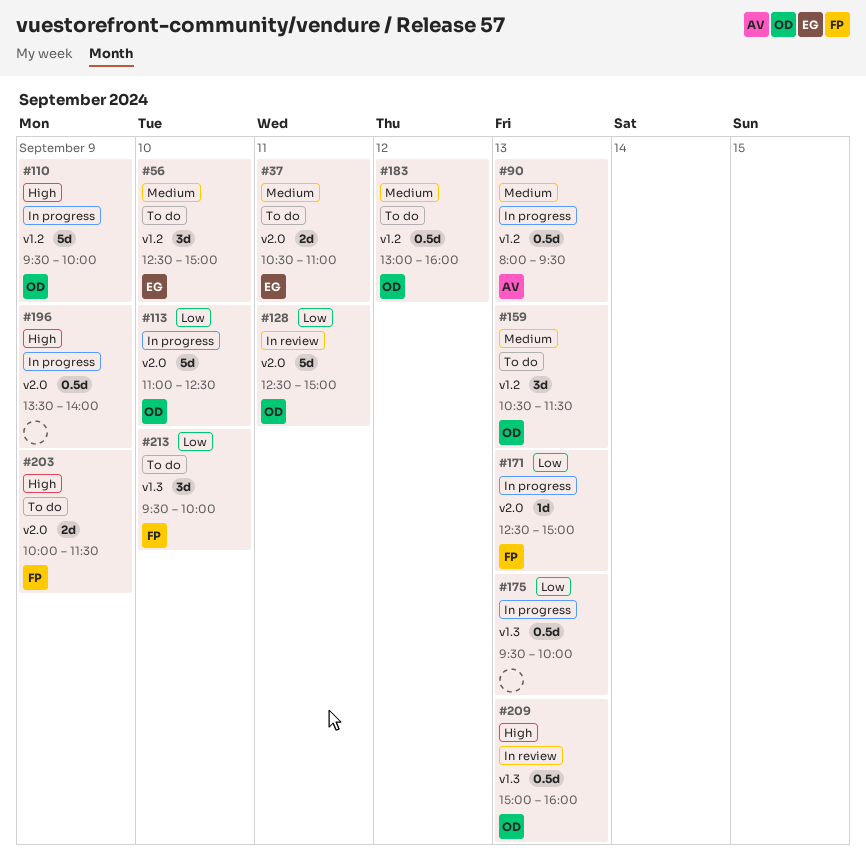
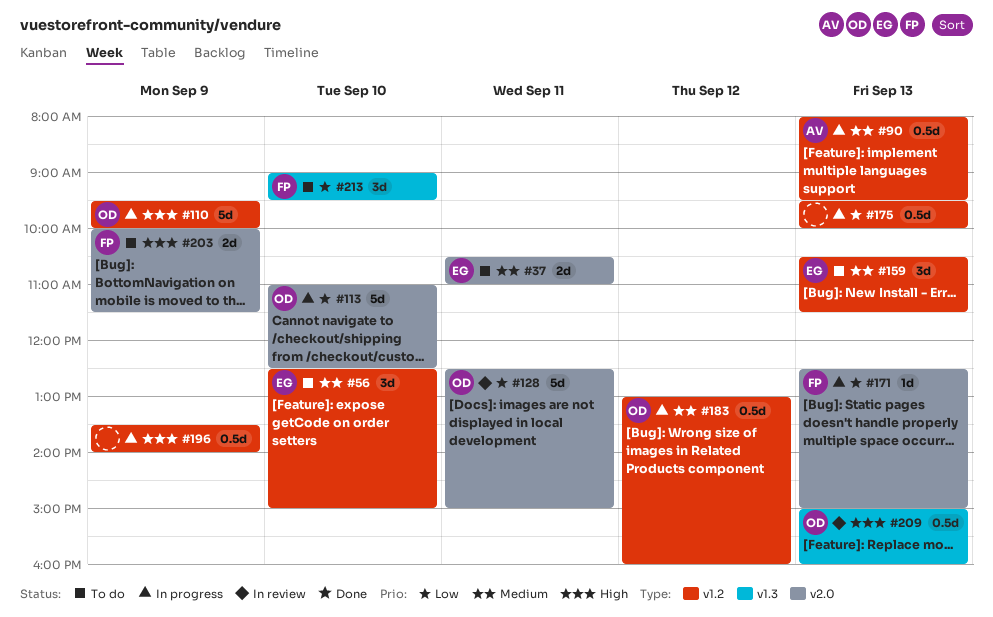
#159, owner: OD -> EG
#175, label: v1.3 -> v1.2
#183, status: To do -> In progress
#196, label: v2.0 -> v1.2
#213, begins: 09:30 -> 09:00
#213, ends: 10:00 -> 09:30

